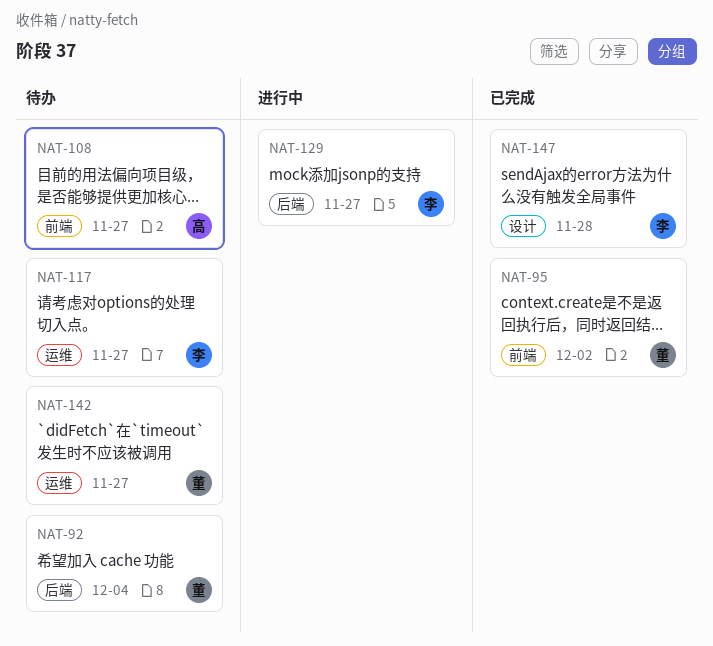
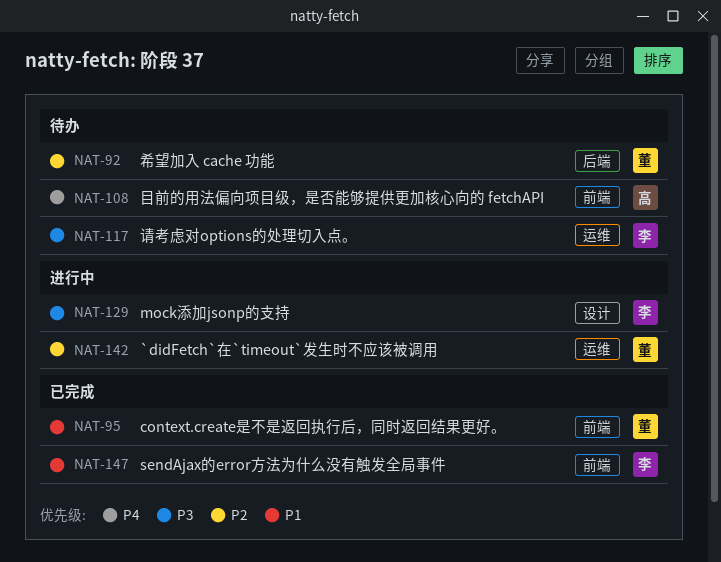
NAT-129, label: 后端 -> 设计
NAT-142, status: 待办 -> 进行中
NAT-147, label: 设计 -> 前端

